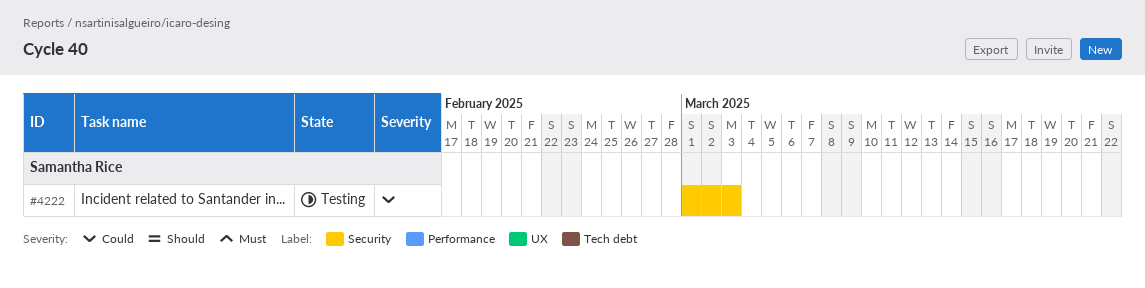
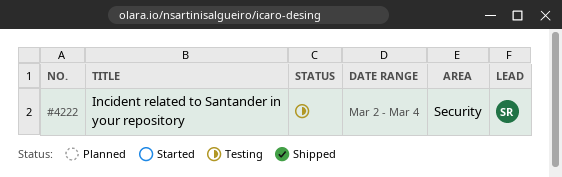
#4222, start: Mar 1 -> Mar 2
#4222, due: Mar 3 -> Mar 4

